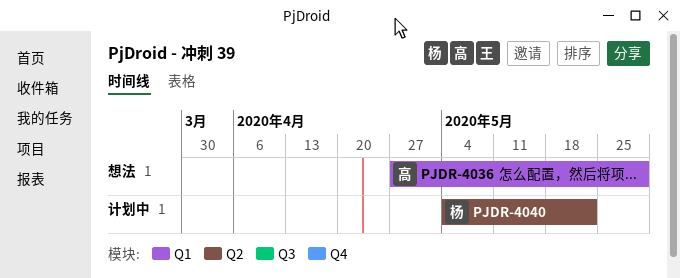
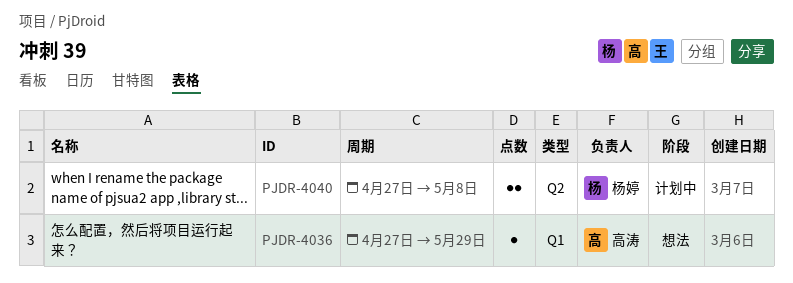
PJDR-4040, start: May 4 -> Apr 27
PJDR-4040, due: May 22 -> May 8

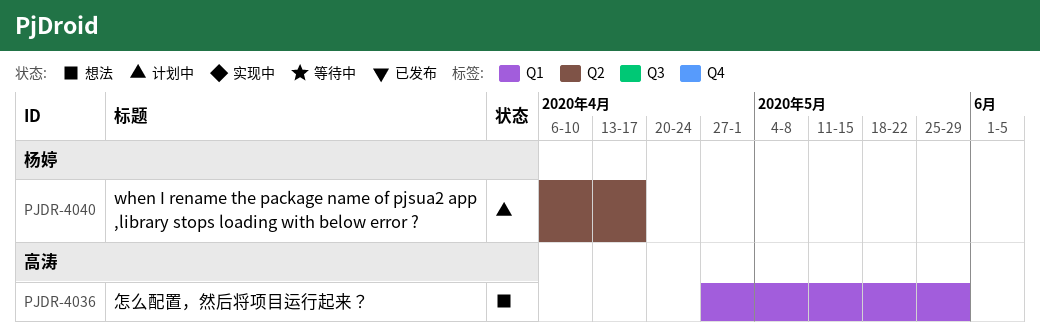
PJDR-4040, start: Apr 27 -> Apr 6
PJDR-4040, due: May 8 -> Apr 17

